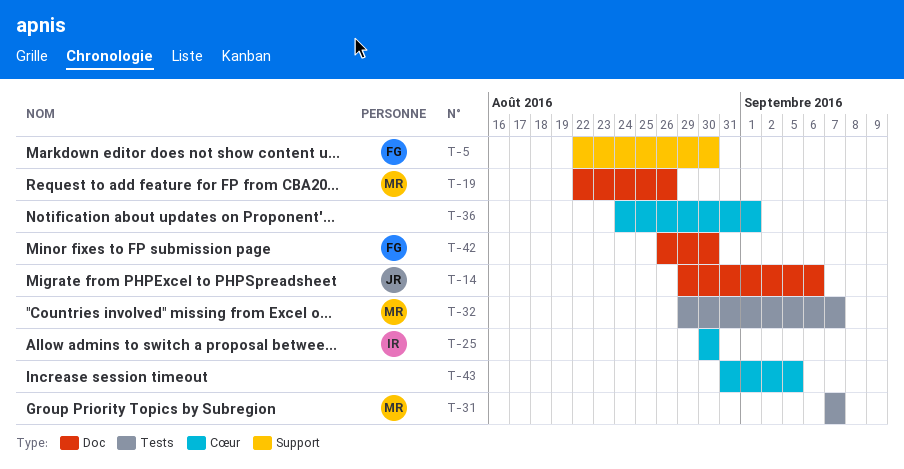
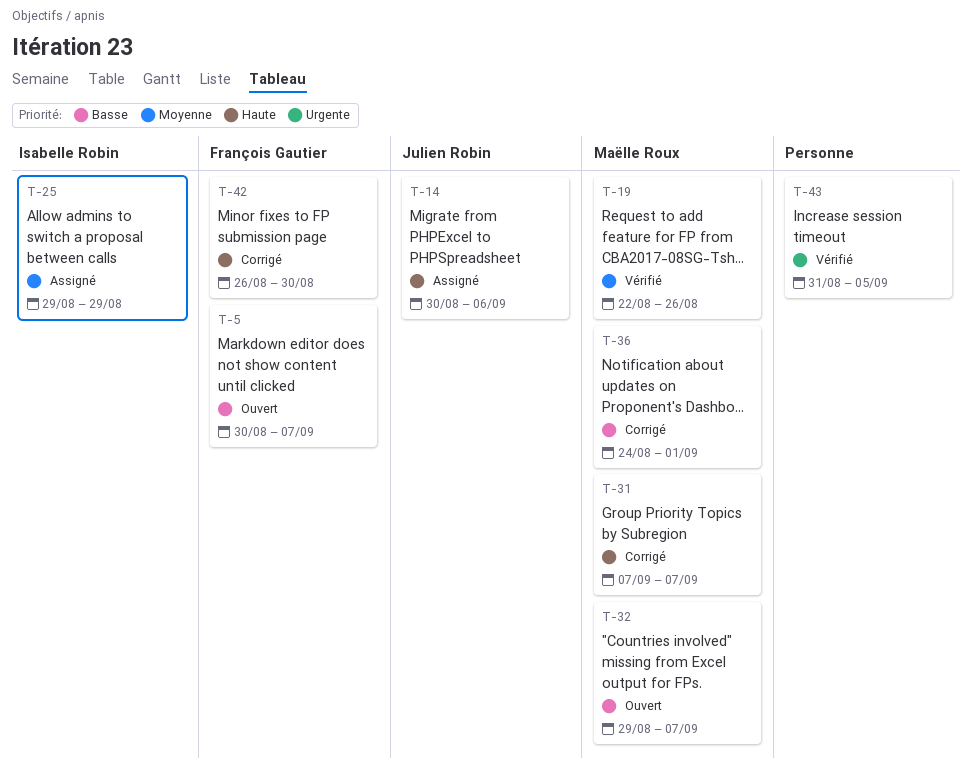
T-5, start: Aug 22 -> Aug 30
T-5, due: Aug 30 -> Sep 7
T-14, start: Aug 29 -> Aug 30
T-25, start: Aug 30 -> Aug 29
T-25, due: Aug 30 -> Aug 29
T-36, owner: none -> Maëlle Roux

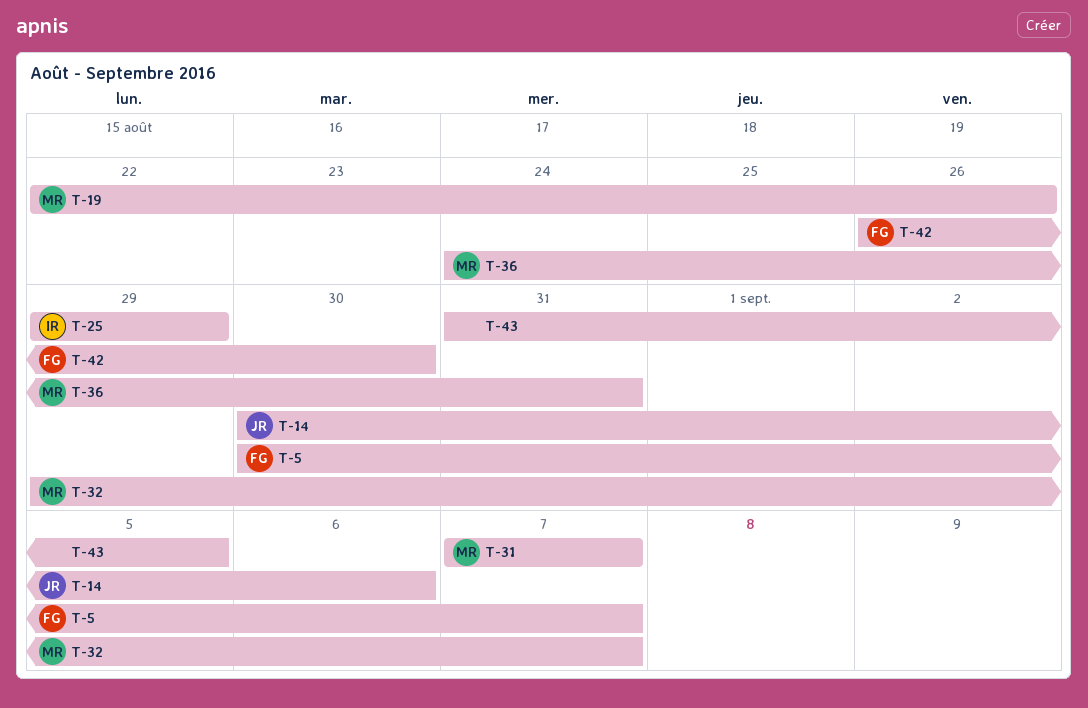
T-36, due: Sep 1 -> Aug 31

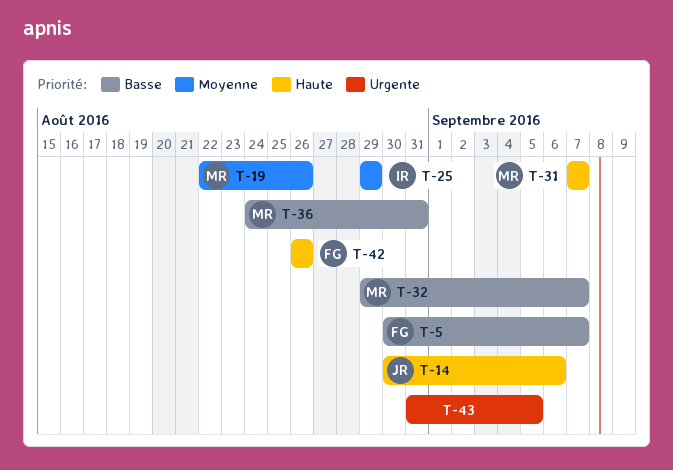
T-42, due: Aug 30 -> Aug 26

